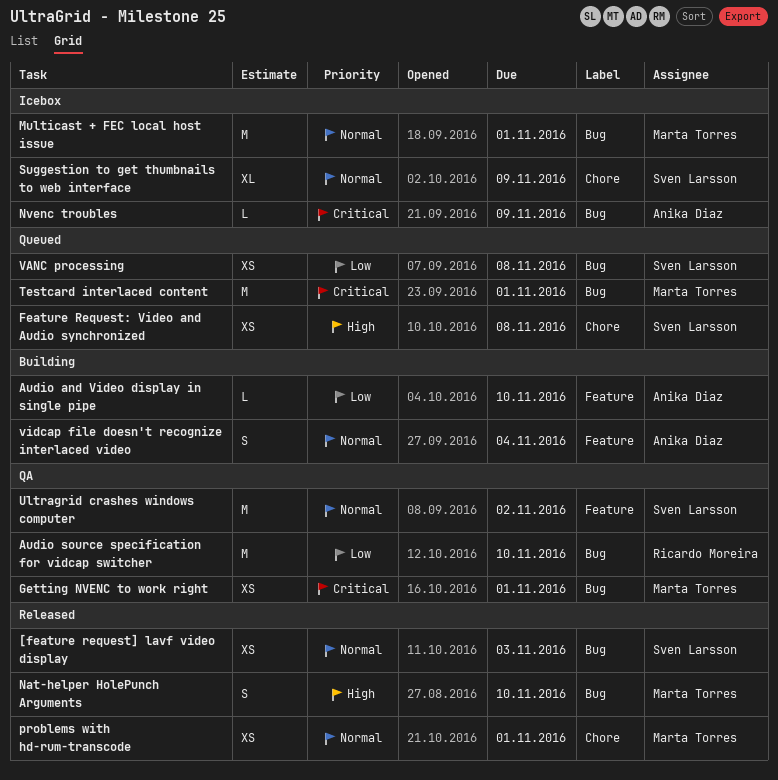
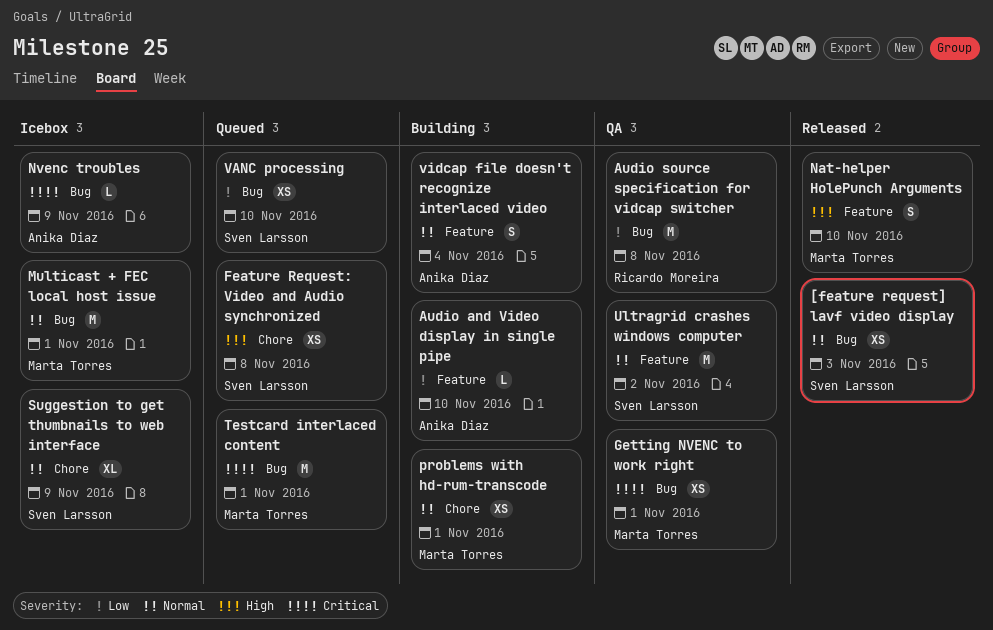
Audio source specification for vidcap switcher, due: Nov 10 -> Nov 8
Nat-helper HolePunch Arguments, label: Bug -> Feature
problems with hd-rum-transcode, status: Released -> Building
VANC processing, due: Nov 8 -> Nov 10

